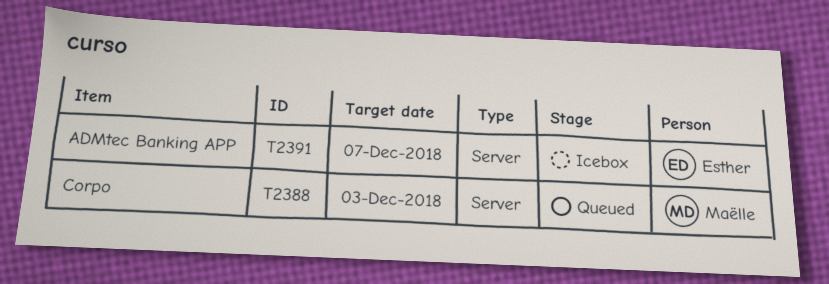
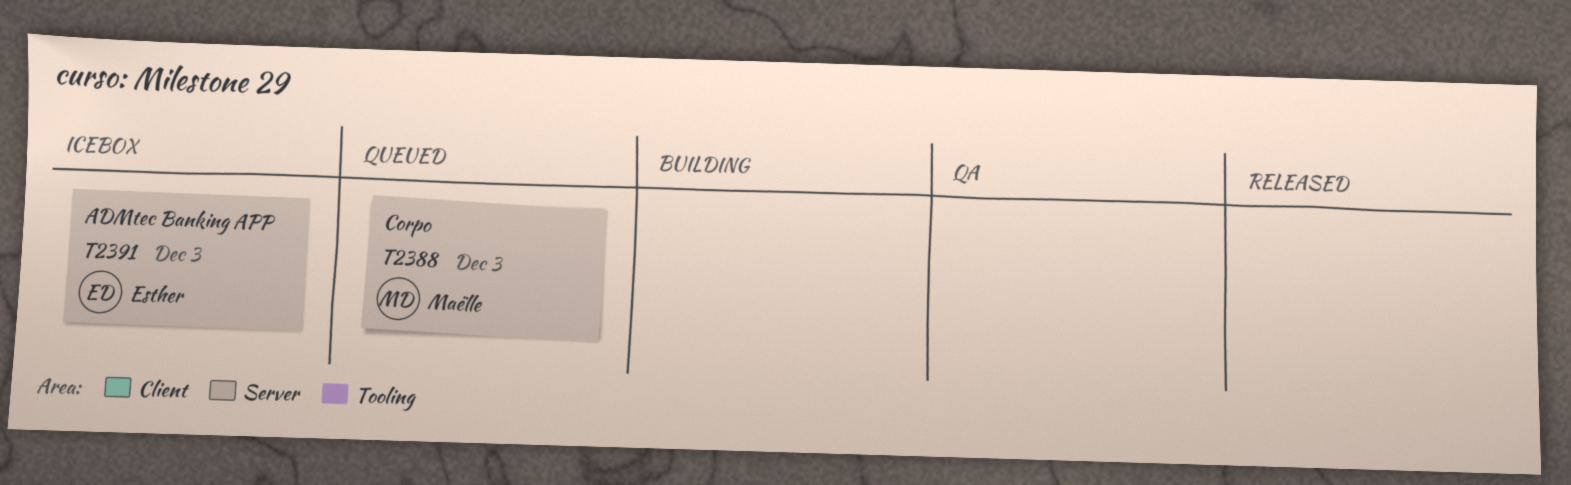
T2391, due: Dec 7 -> Dec 3

